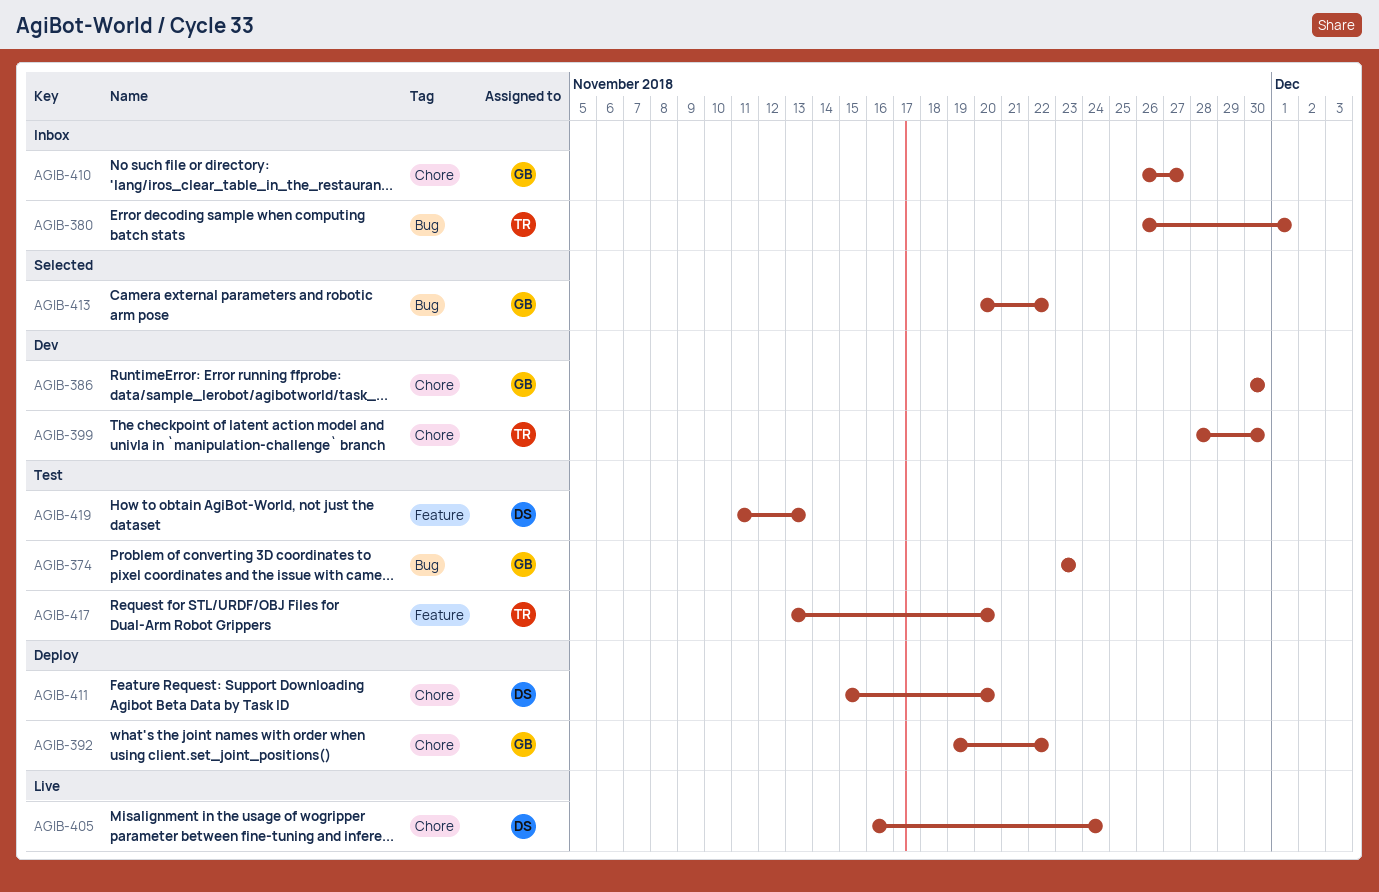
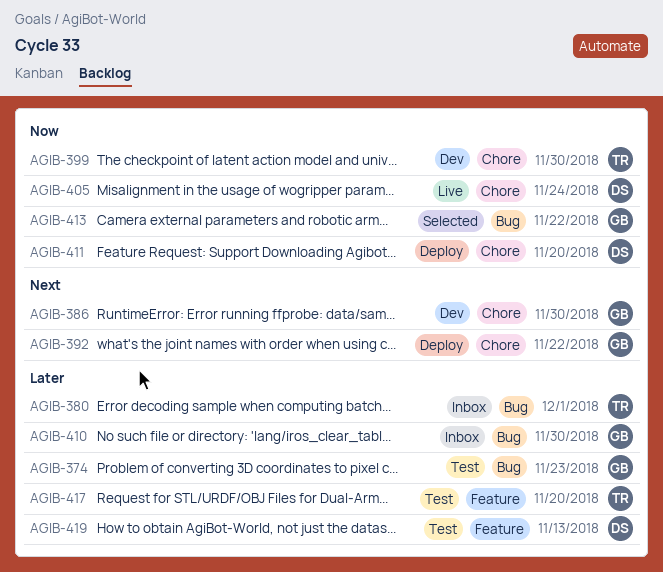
AGIB-410, label: Chore -> Bug
AGIB-410, due: Nov 27 -> Nov 30

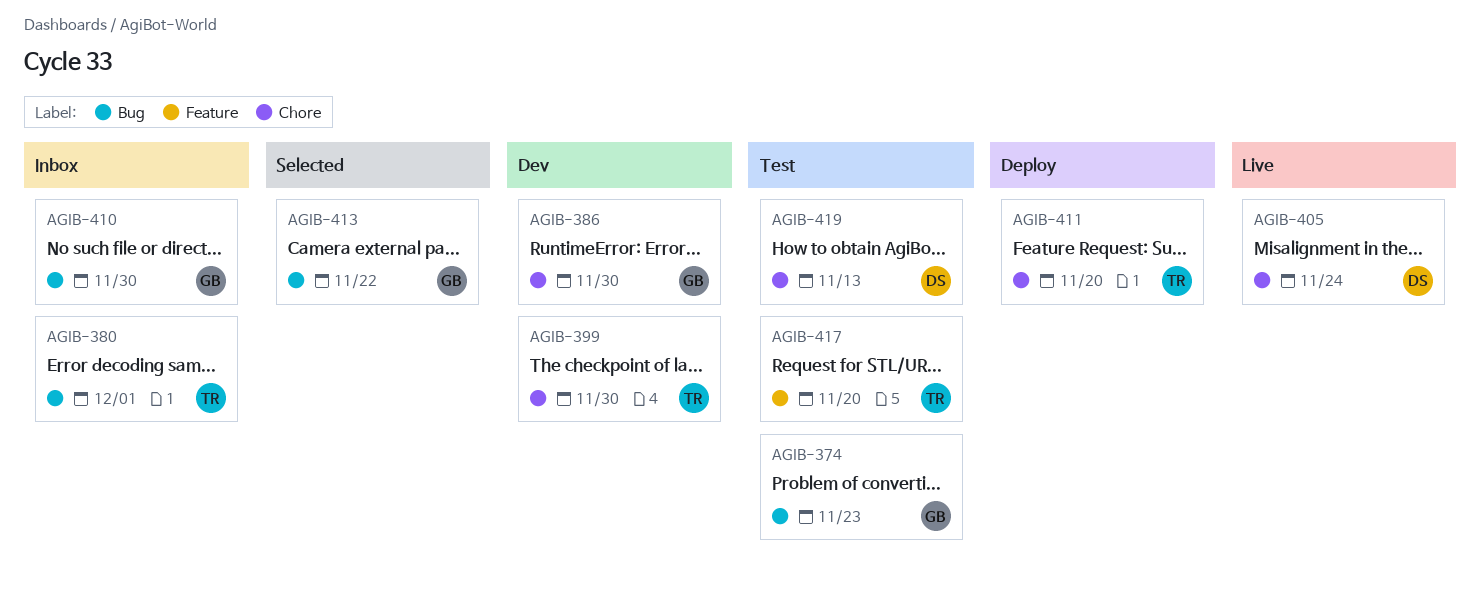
AGIB-392: present -> none
AGIB-411, owner: DS -> TR
AGIB-419, label: Feature -> Chore

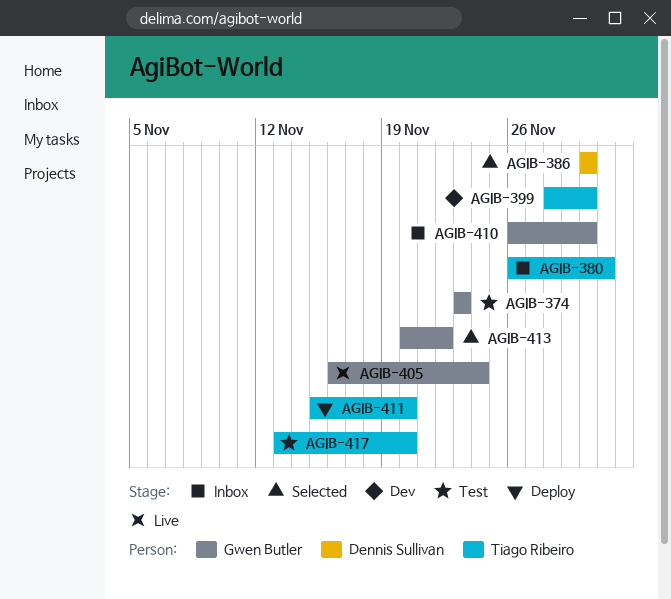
AGIB-386, status: Dev -> Selected
AGIB-386, owner: Gwen Butler -> Dennis Sullivan
AGIB-405, owner: Dennis Sullivan -> Gwen Butler
AGIB-419: present -> none

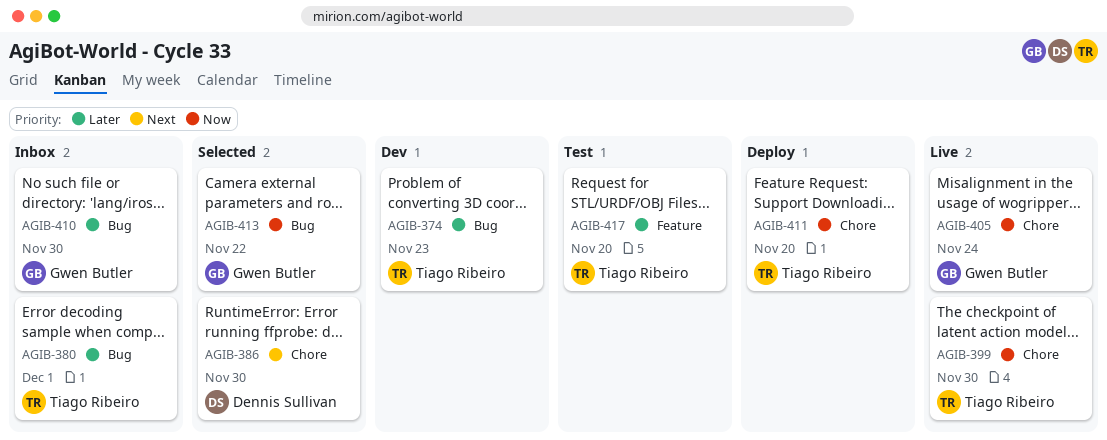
AGIB-374, status: Test -> Dev
AGIB-374, owner: Gwen Butler -> Tiago Ribeiro
AGIB-399, status: Dev -> Live

